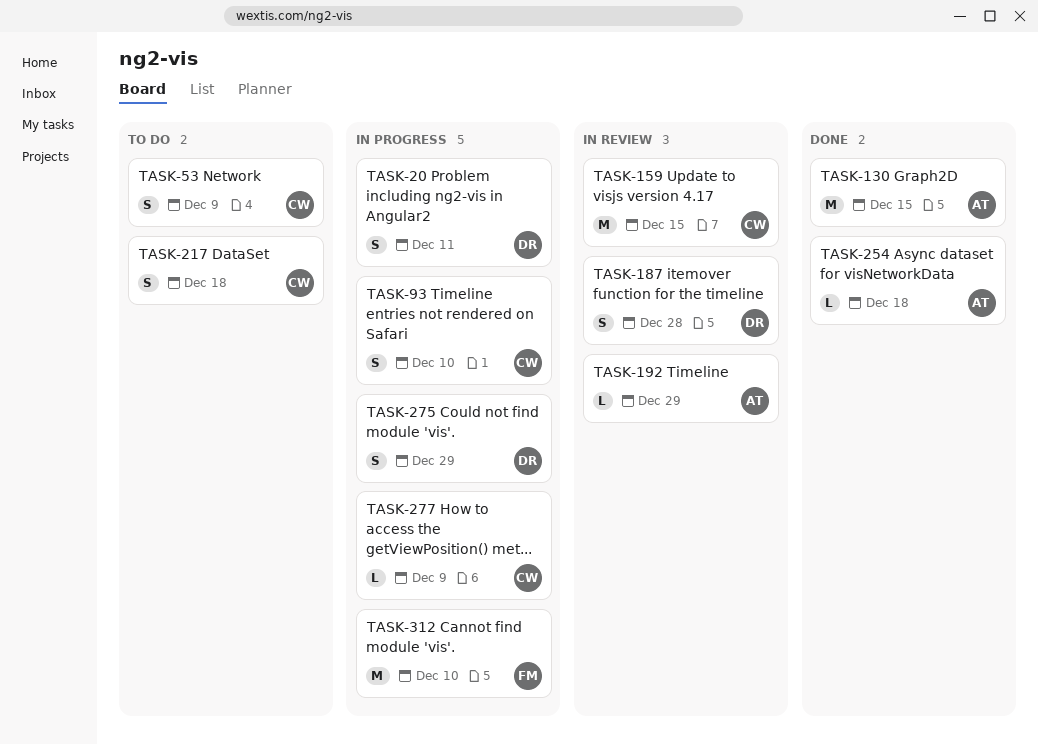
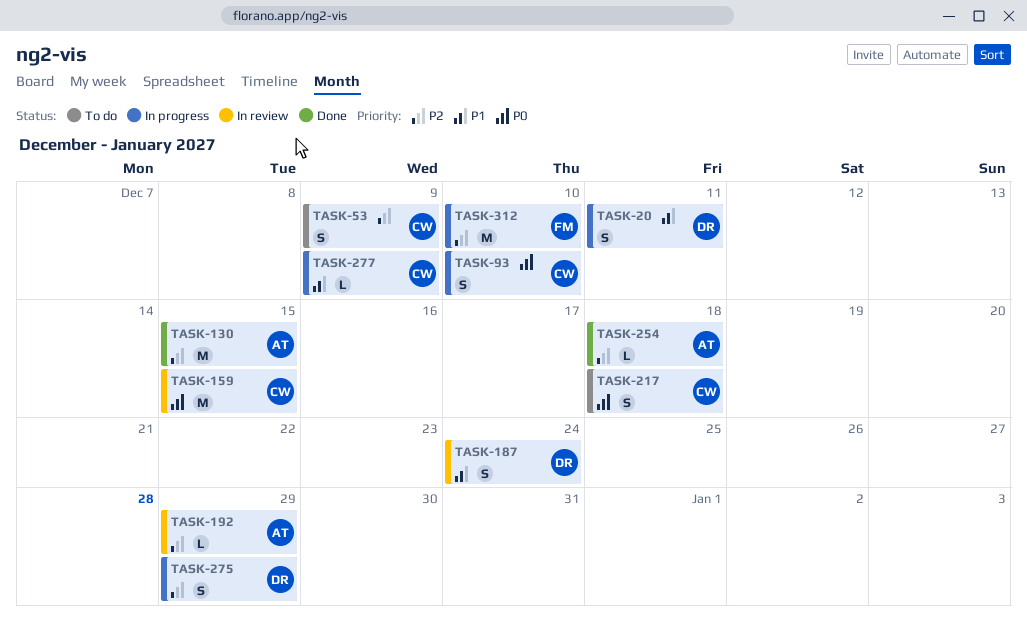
TASK-187, due: Dec 28 -> Dec 24

